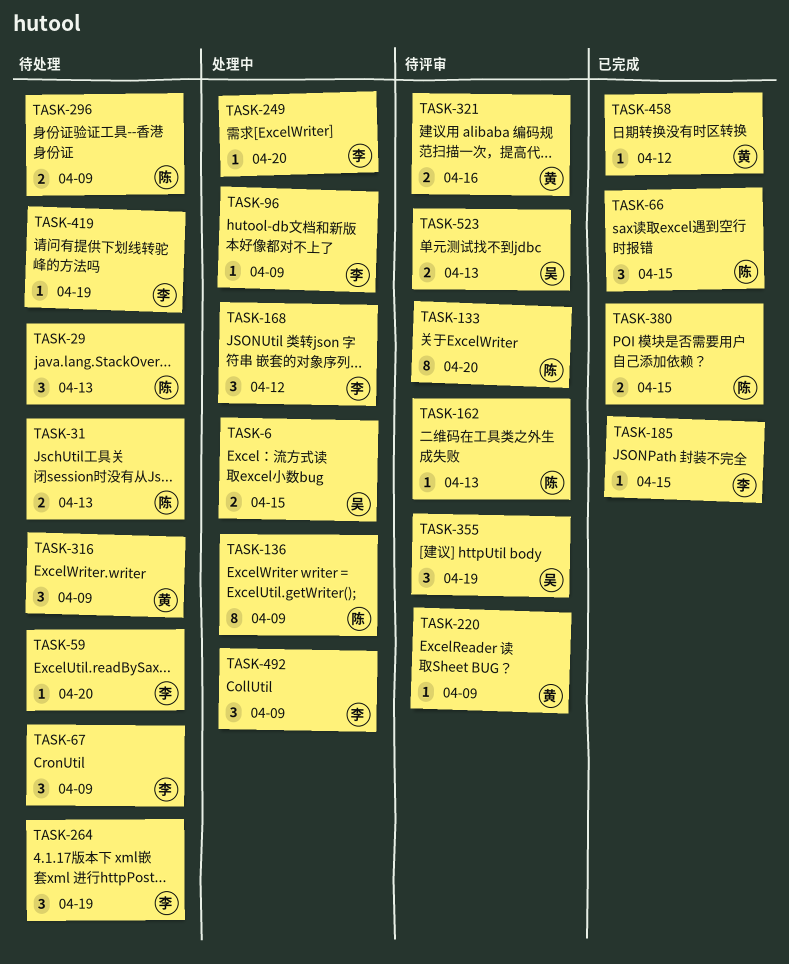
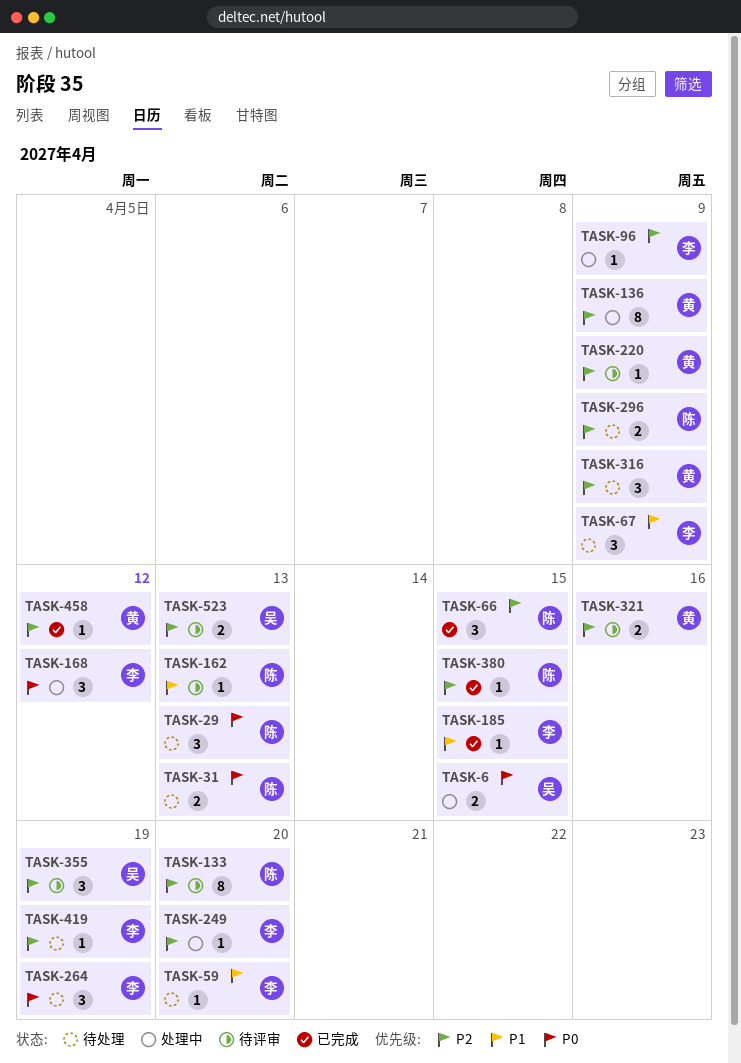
TASK-136, owner: 陈 -> 黄
TASK-380, estimate: 2 -> 1
TASK-492: present -> none

